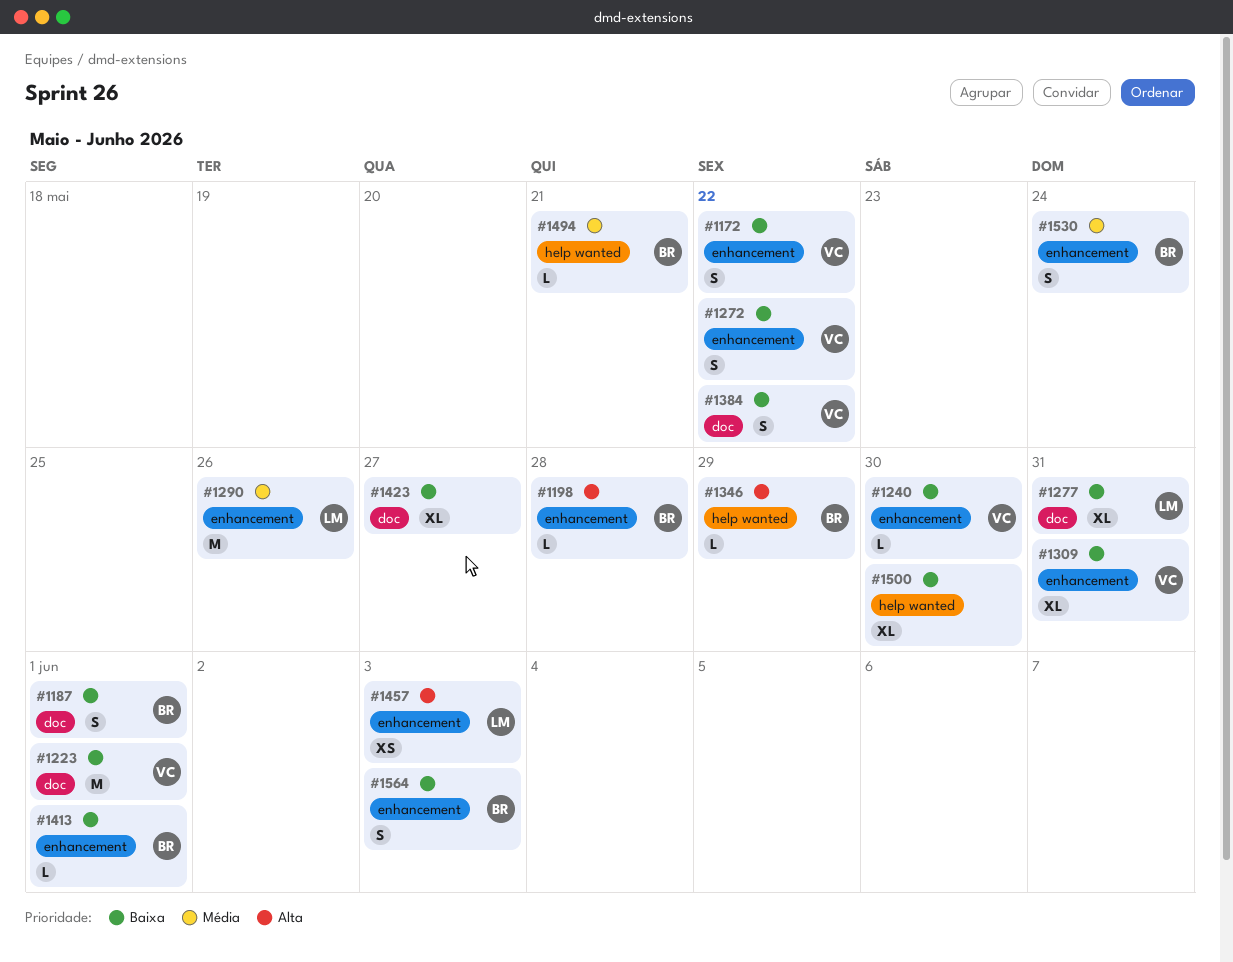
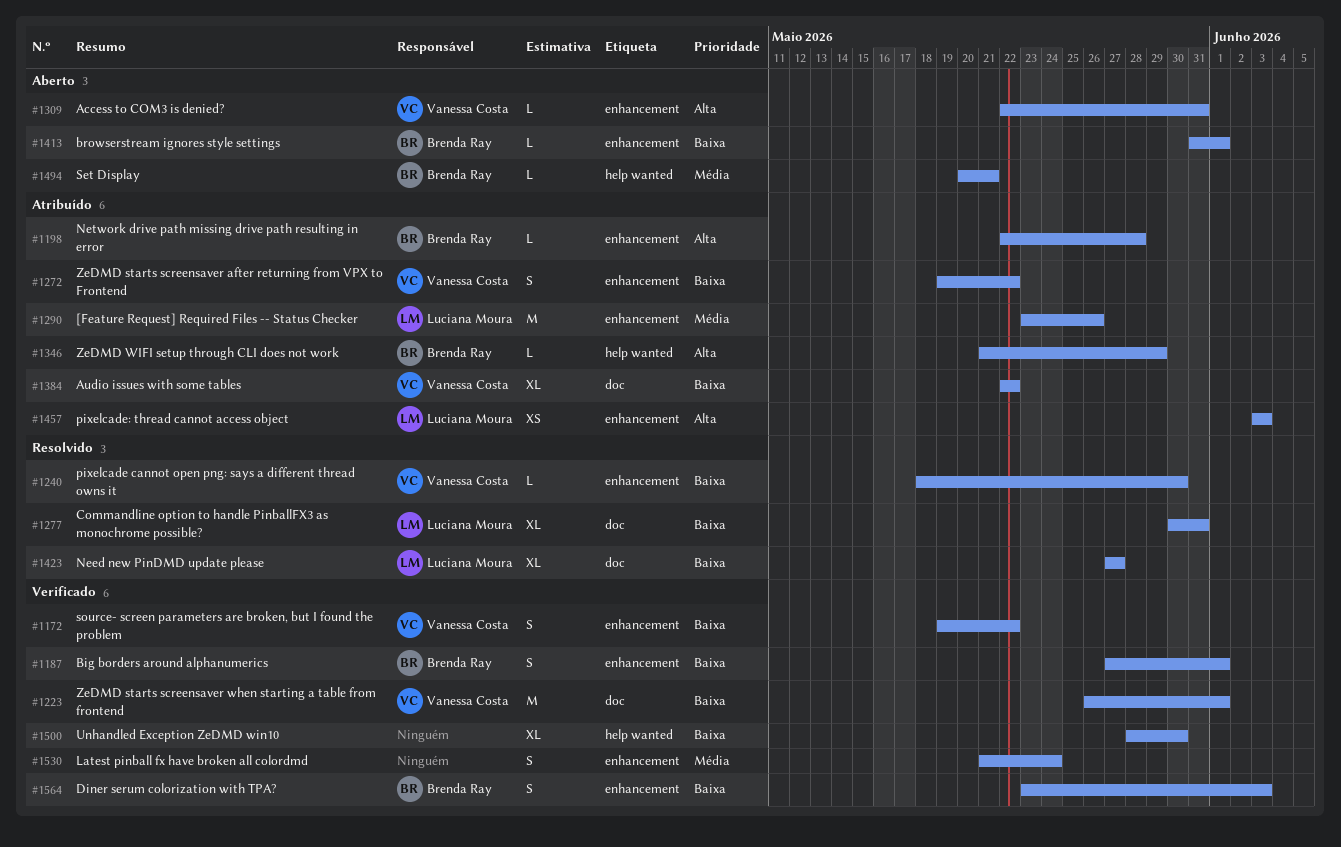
#1187, label: doc -> enhancement
#1309, priority: Baixa -> Alta
#1309, estimate: XL -> L
#1384, estimate: S -> XL
#1423, owner: none -> Luciana Moura
#1530, owner: Brenda Ray -> none

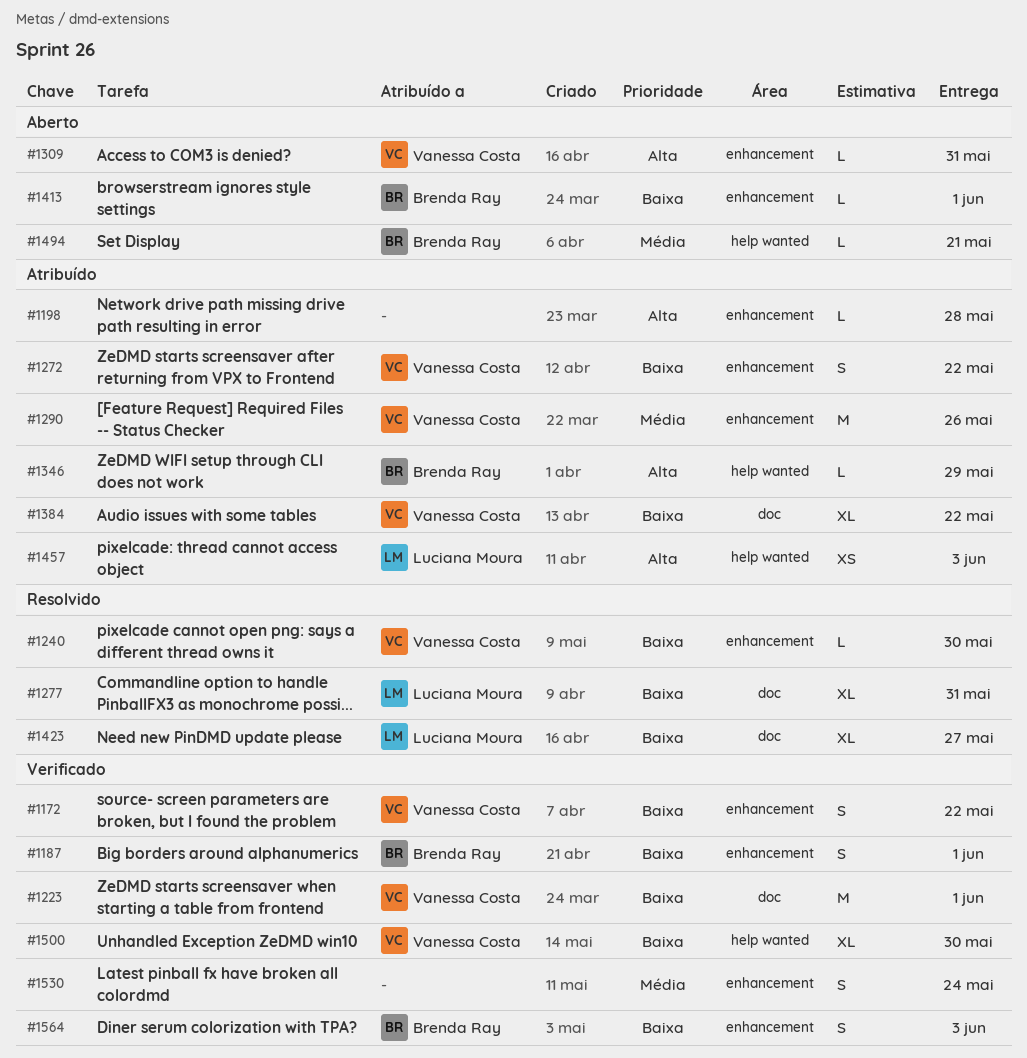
#1198, owner: Brenda Ray -> none
#1290, owner: Luciana Moura -> Vanessa Costa
#1457, label: enhancement -> help wanted
#1500, owner: none -> Vanessa Costa

